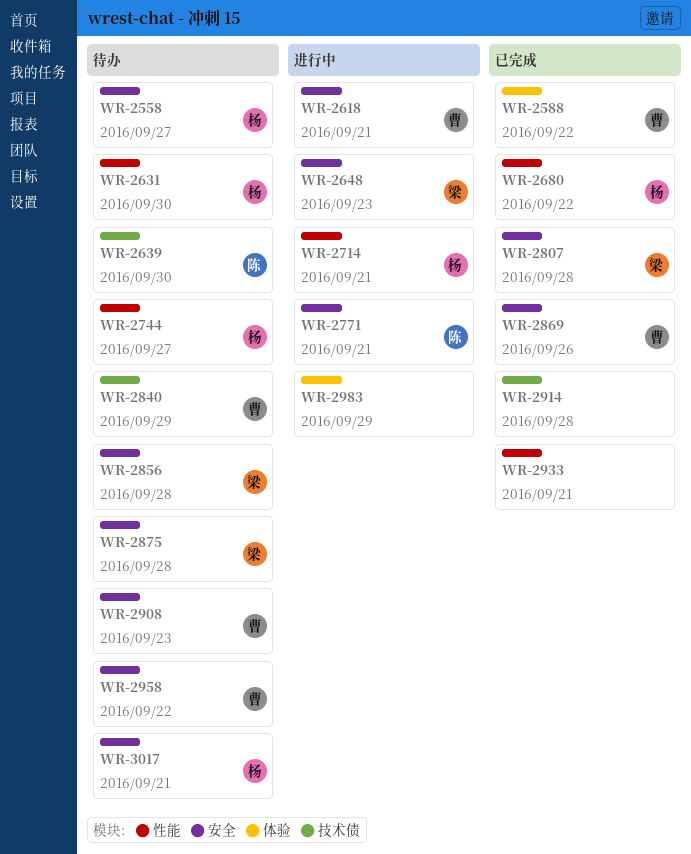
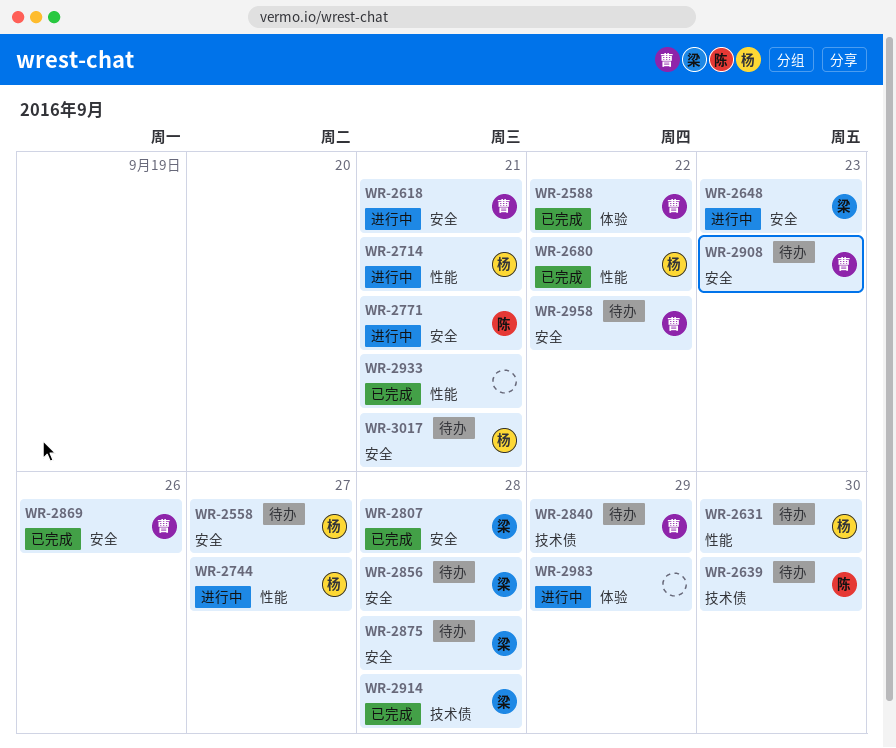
WR-2744, status: 待办 -> 进行中
WR-2914, owner: none -> 梁

